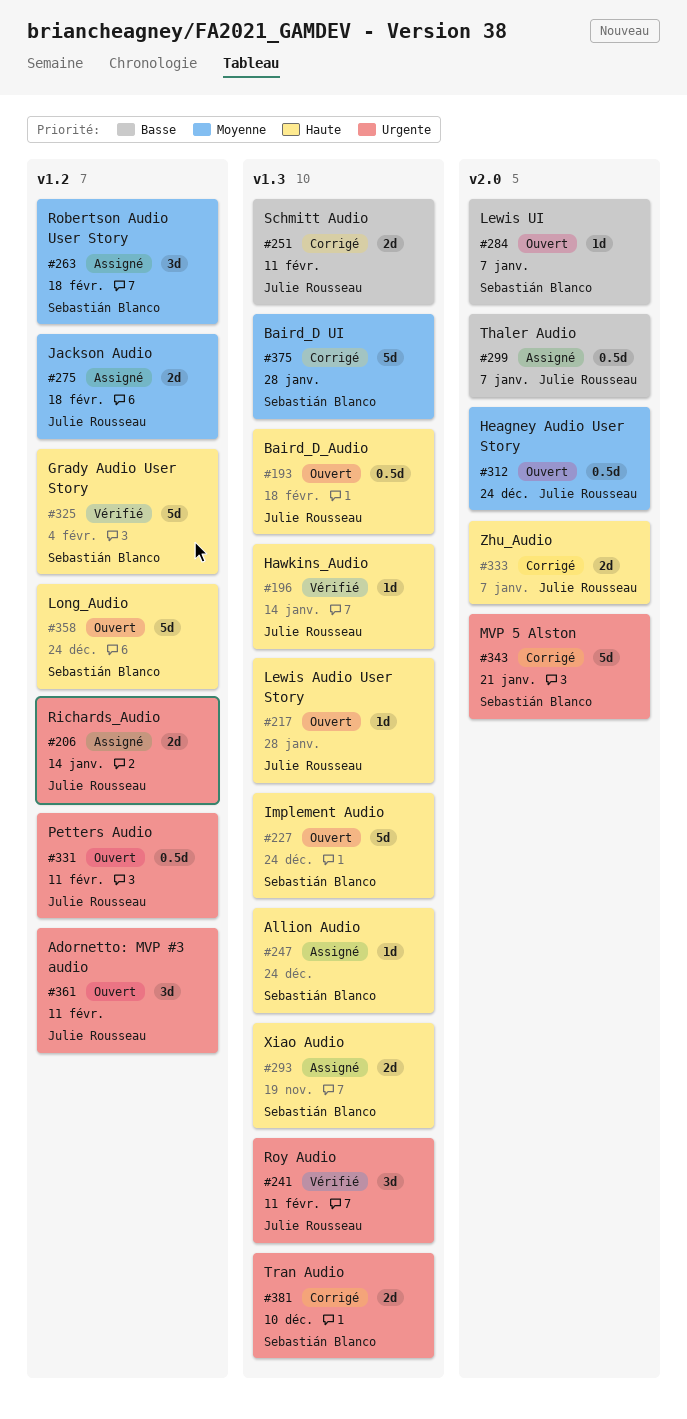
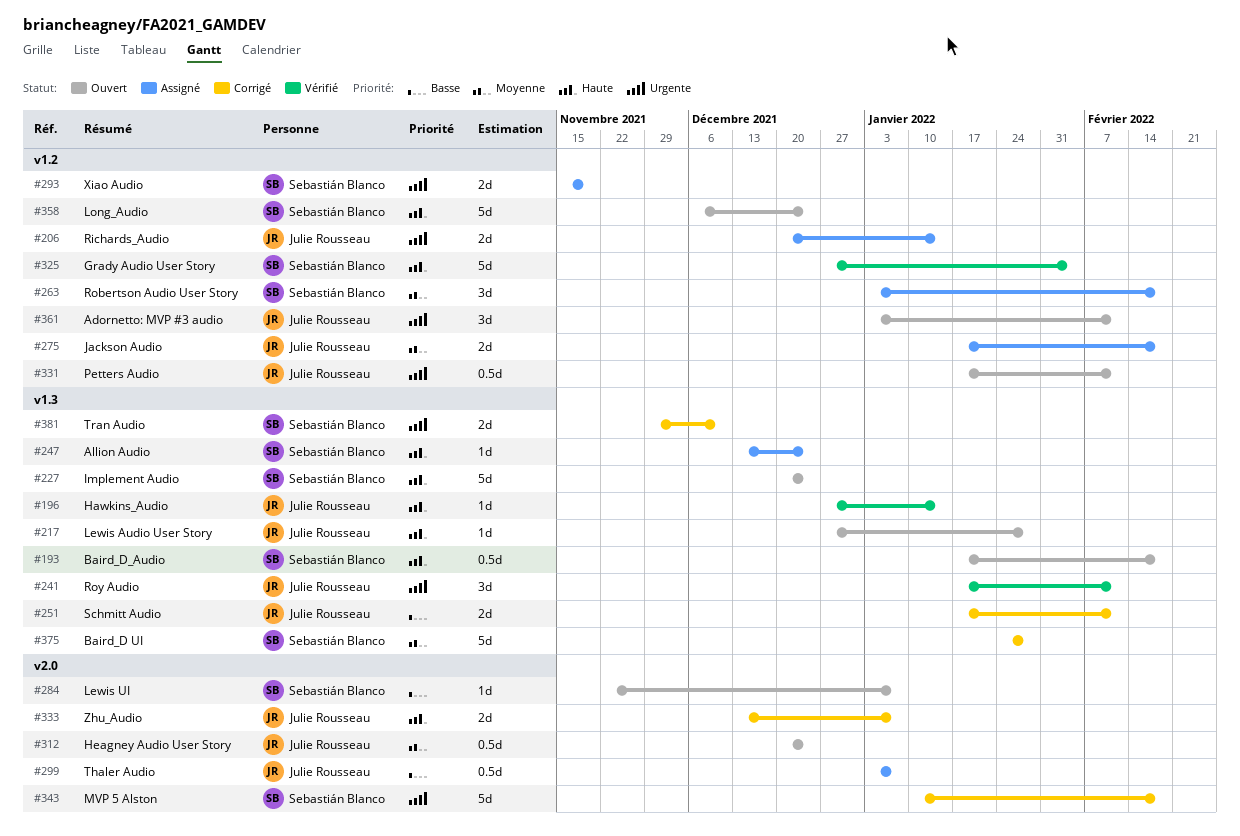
#193, owner: Julie Rousseau -> Sebastián Blanco
#293, priority: Haute -> Urgente
#293, label: v1.3 -> v1.2
#343, due: Jan 21 -> Feb 18

